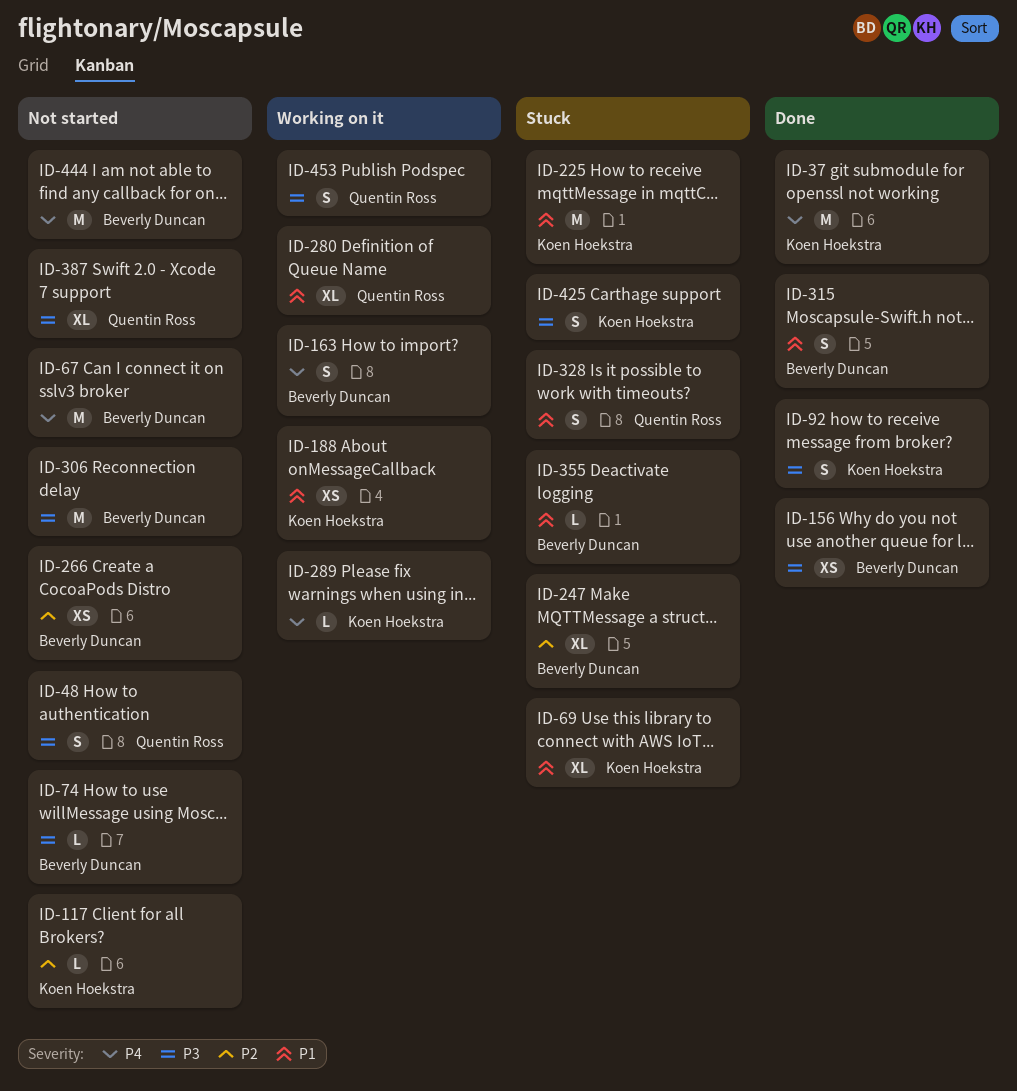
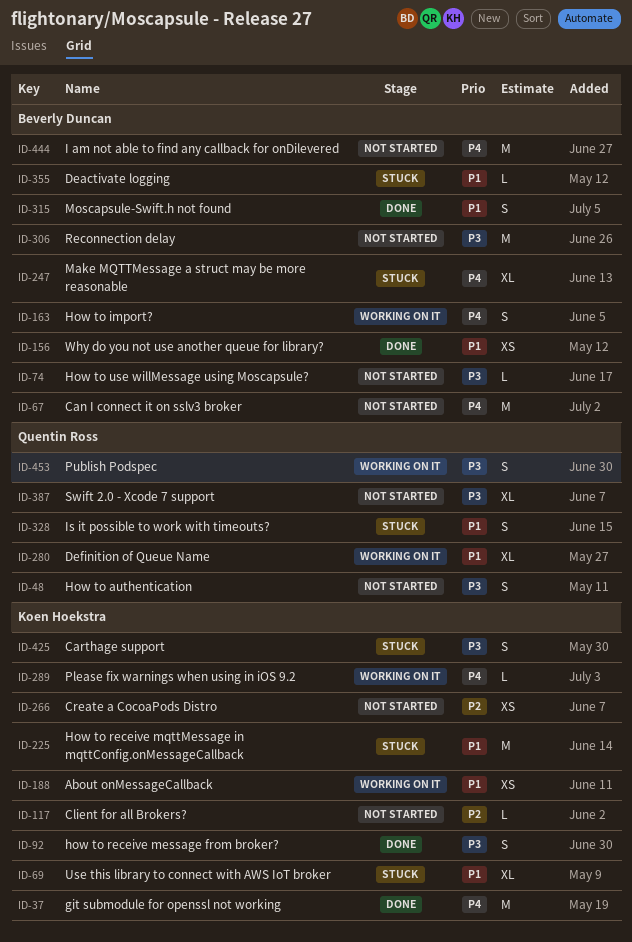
ID-156, priority: P3 -> P1
ID-247, priority: P2 -> P4
ID-266, owner: Beverly Duncan -> Koen Hoekstra

